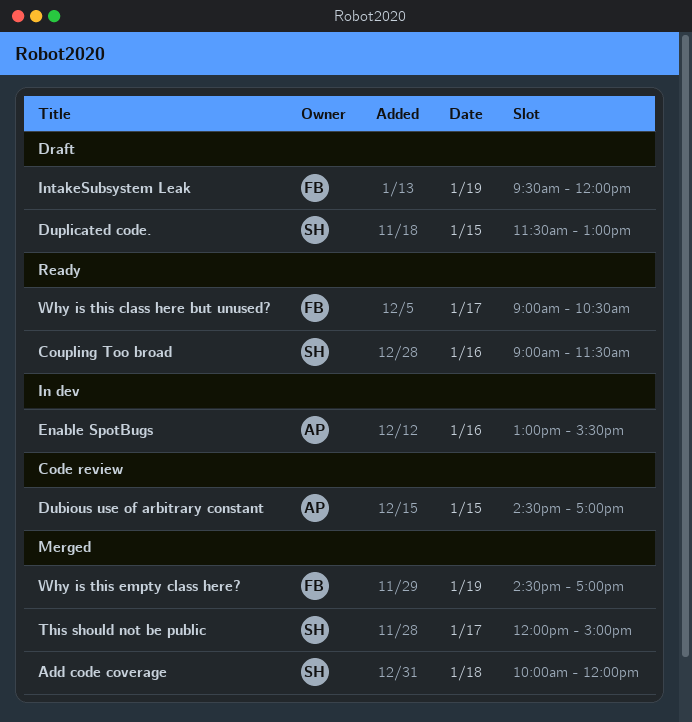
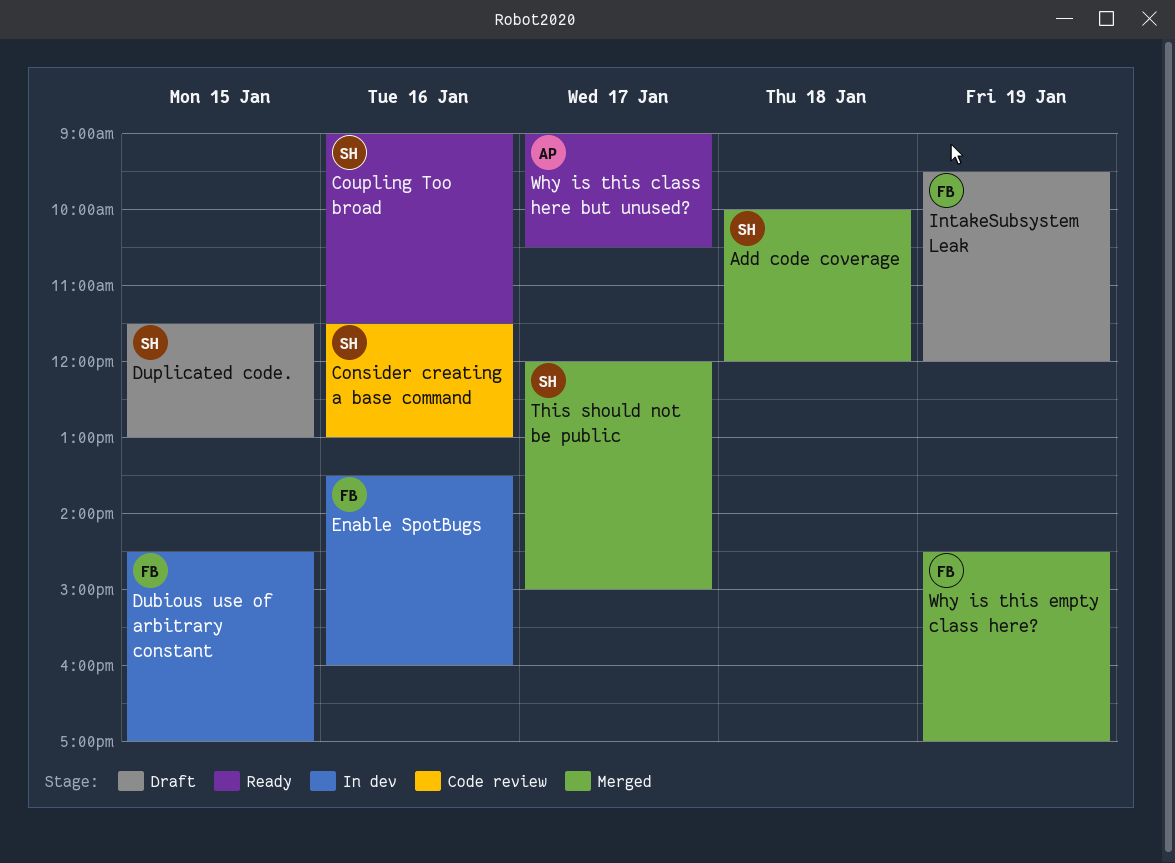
Consider creating a base command: none -> present
Dubious use of arbitrary constant, status: Code review -> In dev
Dubious use of arbitrary constant, owner: AP -> FB
Enable SpotBugs, owner: AP -> FB
Enable SpotBugs, begins: 13:00 -> 13:30
Enable SpotBugs, ends: 15:30 -> 16:00
Why is this class here but unused?, owner: FB -> AP

